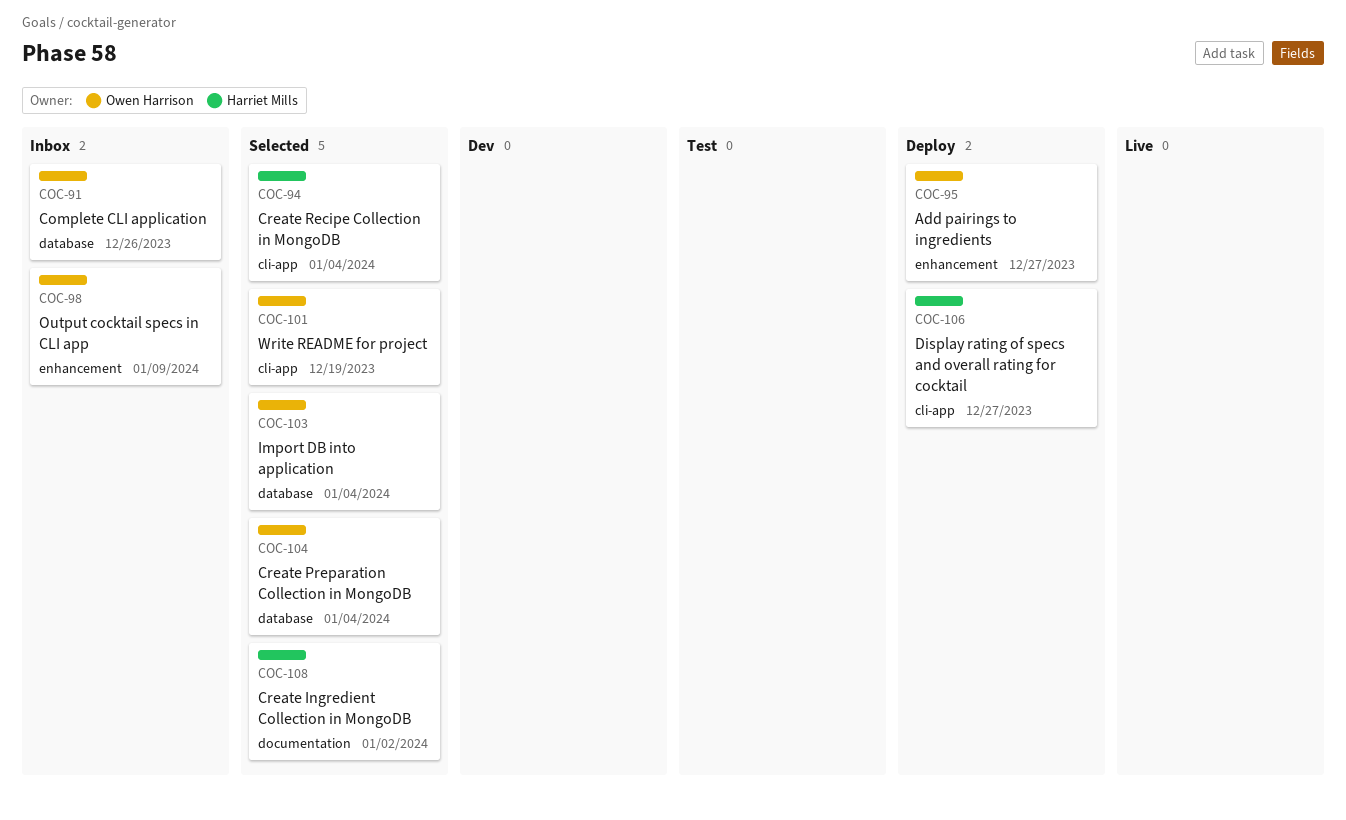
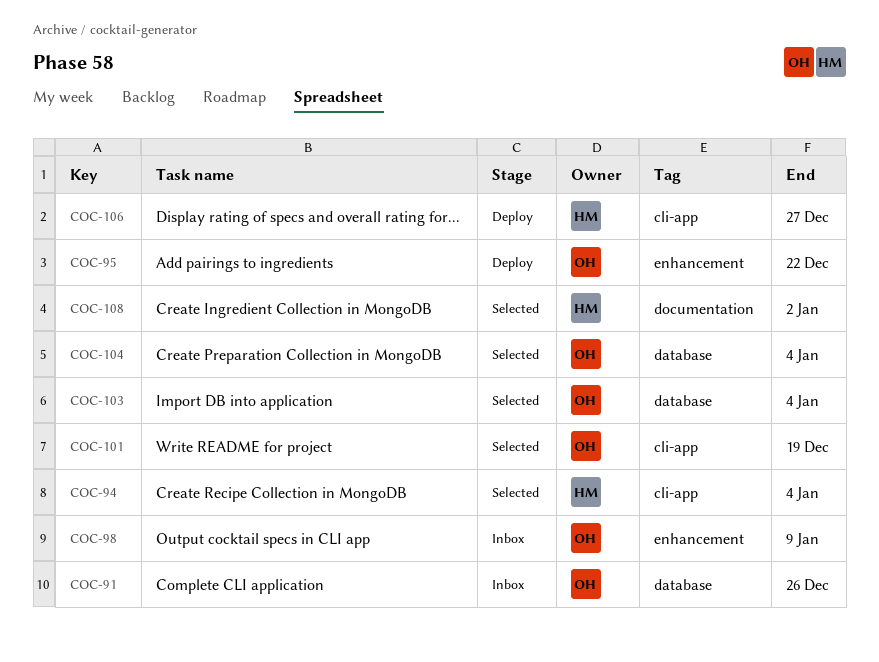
COC-95, due: Dec 27 -> Dec 22

